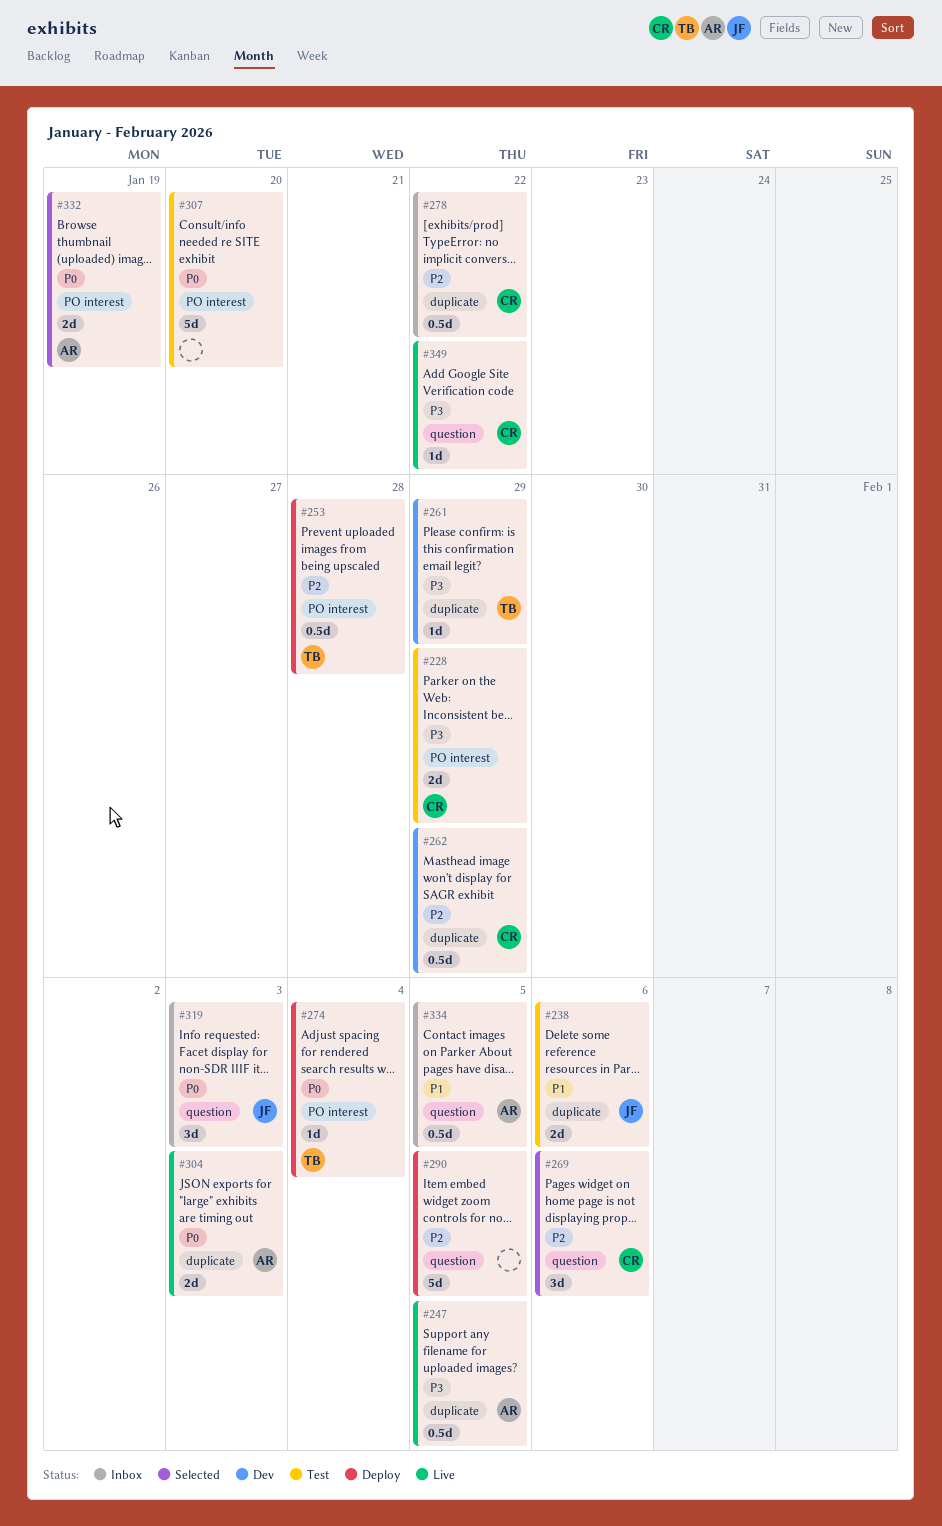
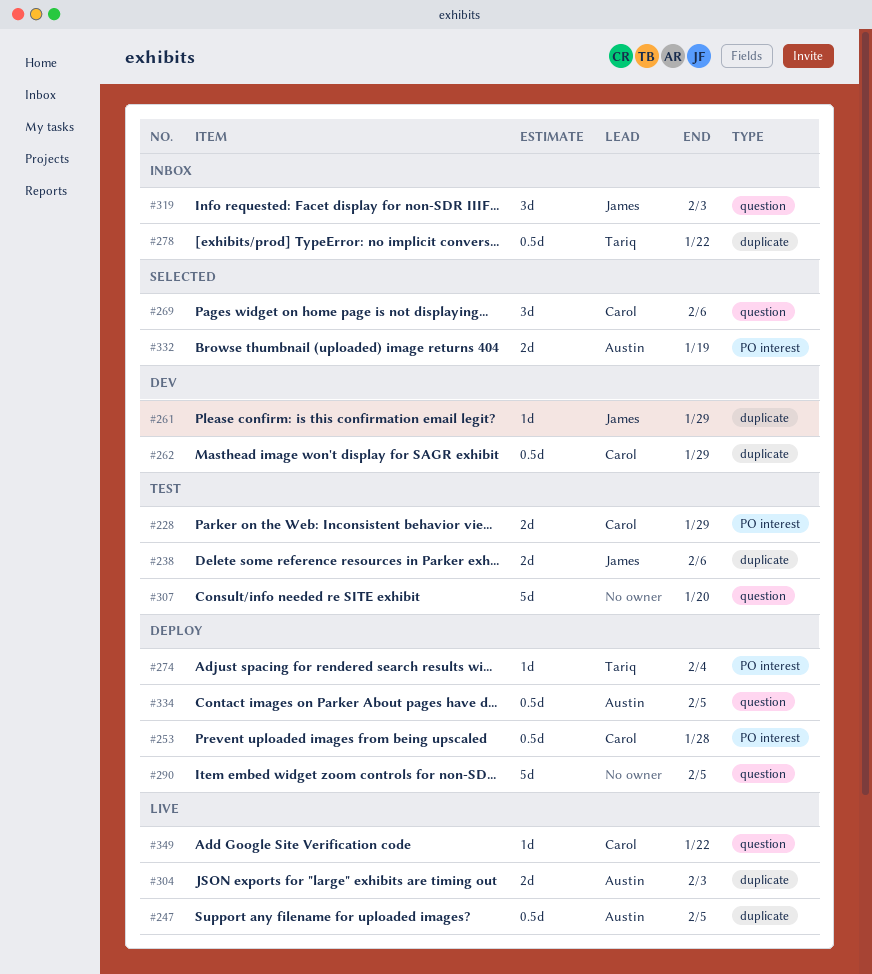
#253, owner: Tariq -> Carol
#261, owner: Tariq -> James
#278, owner: Carol -> Tariq
#307, label: PO interest -> question
#334, status: Inbox -> Deploy

